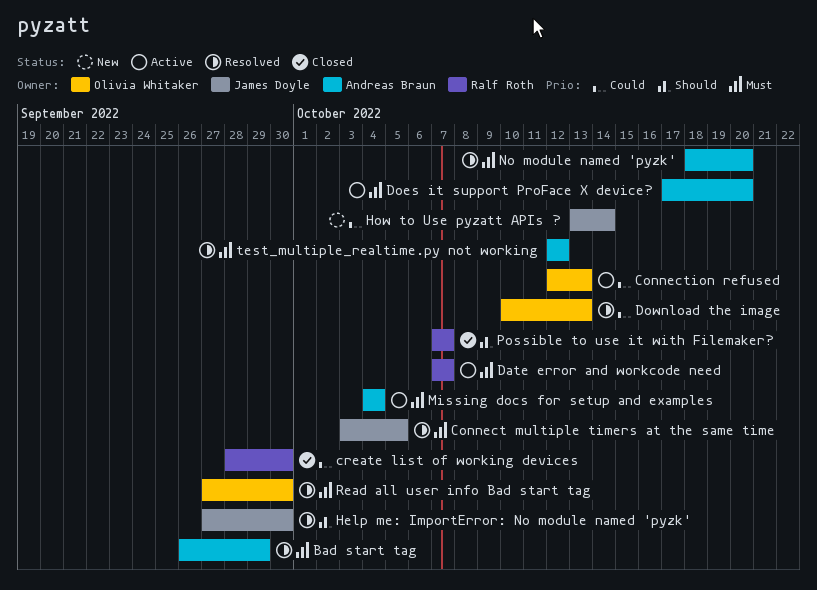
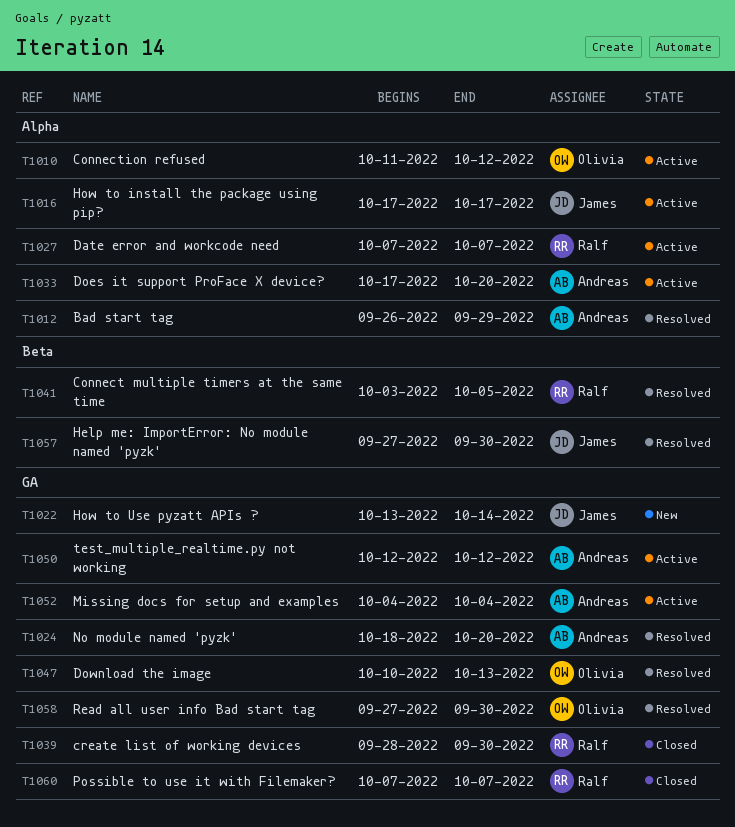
Connect multiple timers at the same time, owner: James Doyle -> Ralf Roth
Connection refused, start: Oct 12 -> Oct 11
Connection refused, due: Oct 13 -> Oct 12
How to install the package using pip?: none -> present
test_multiple_realtime.py not working, status: Resolved -> Active

